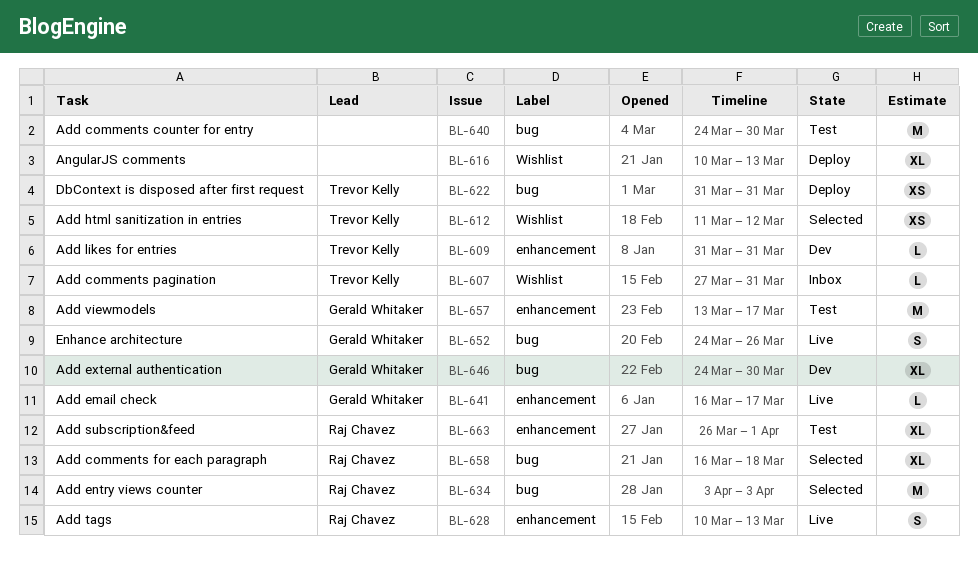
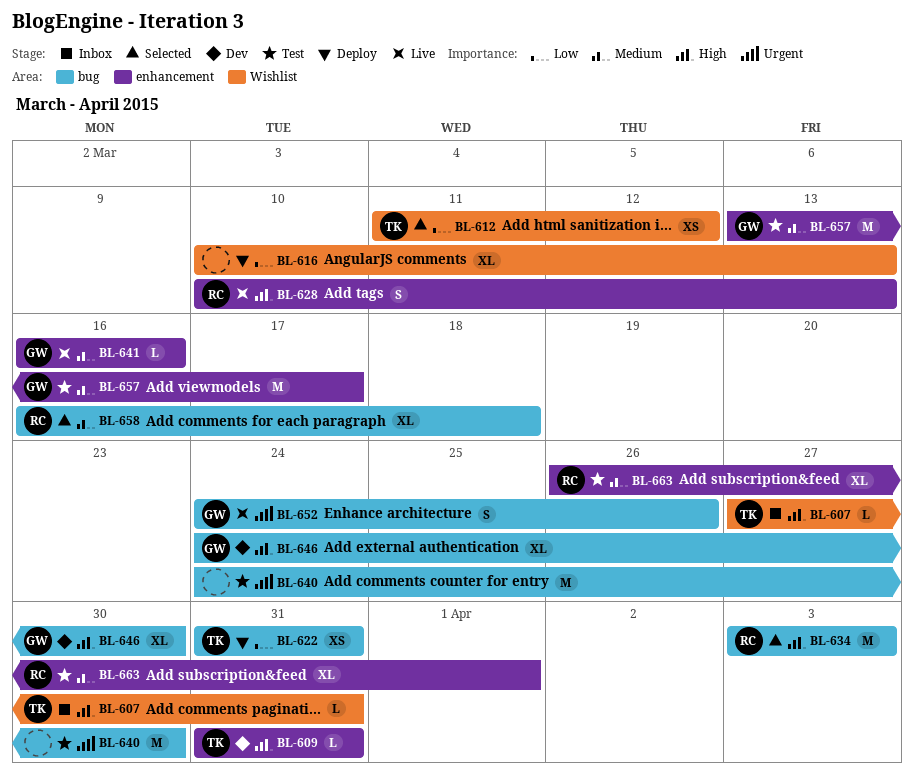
BL-641, due: Mar 17 -> Mar 16

